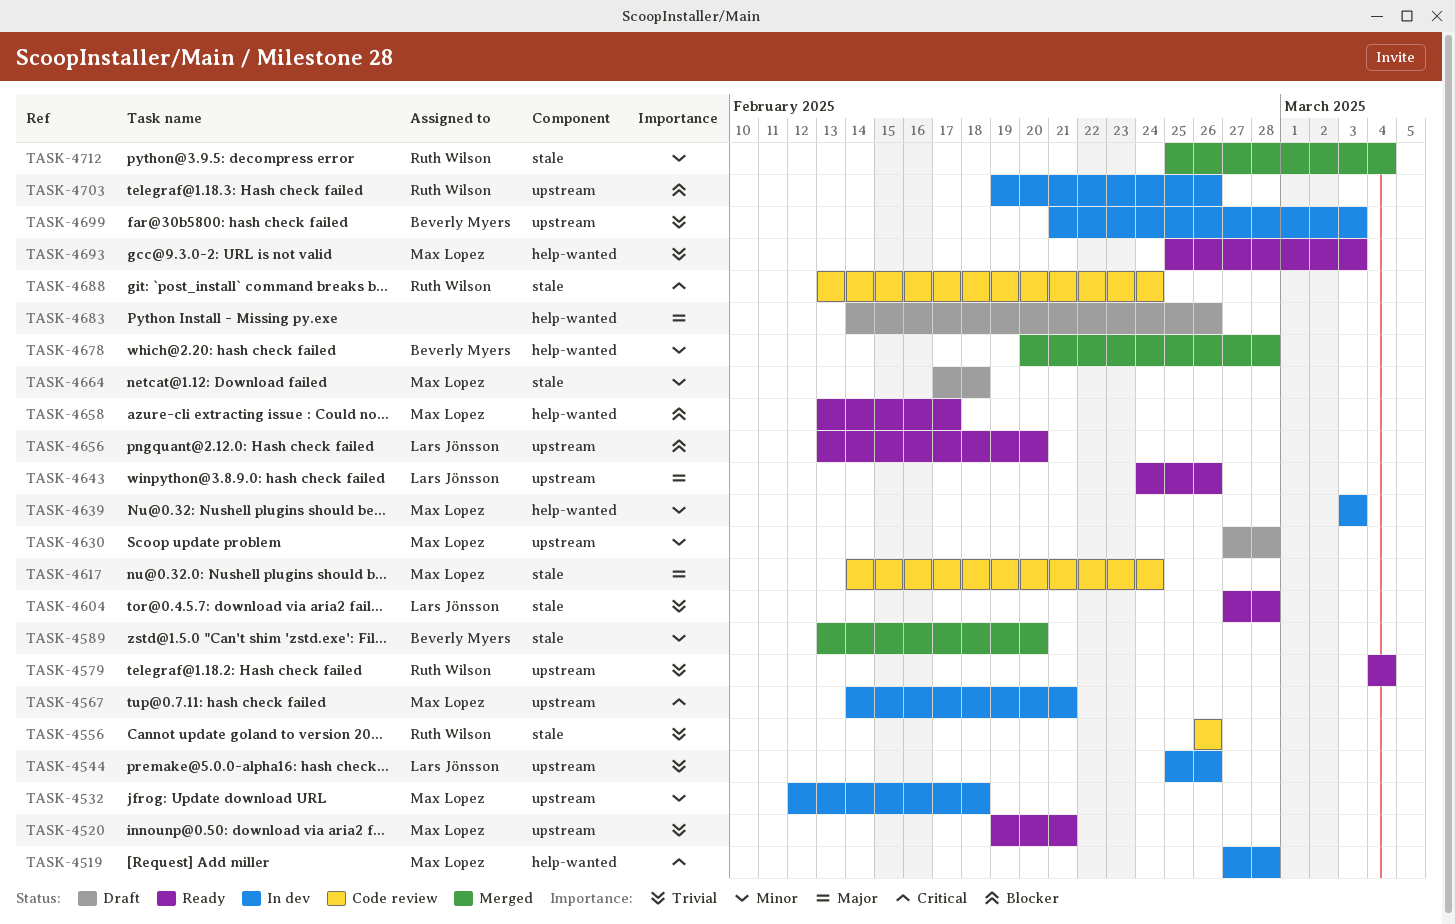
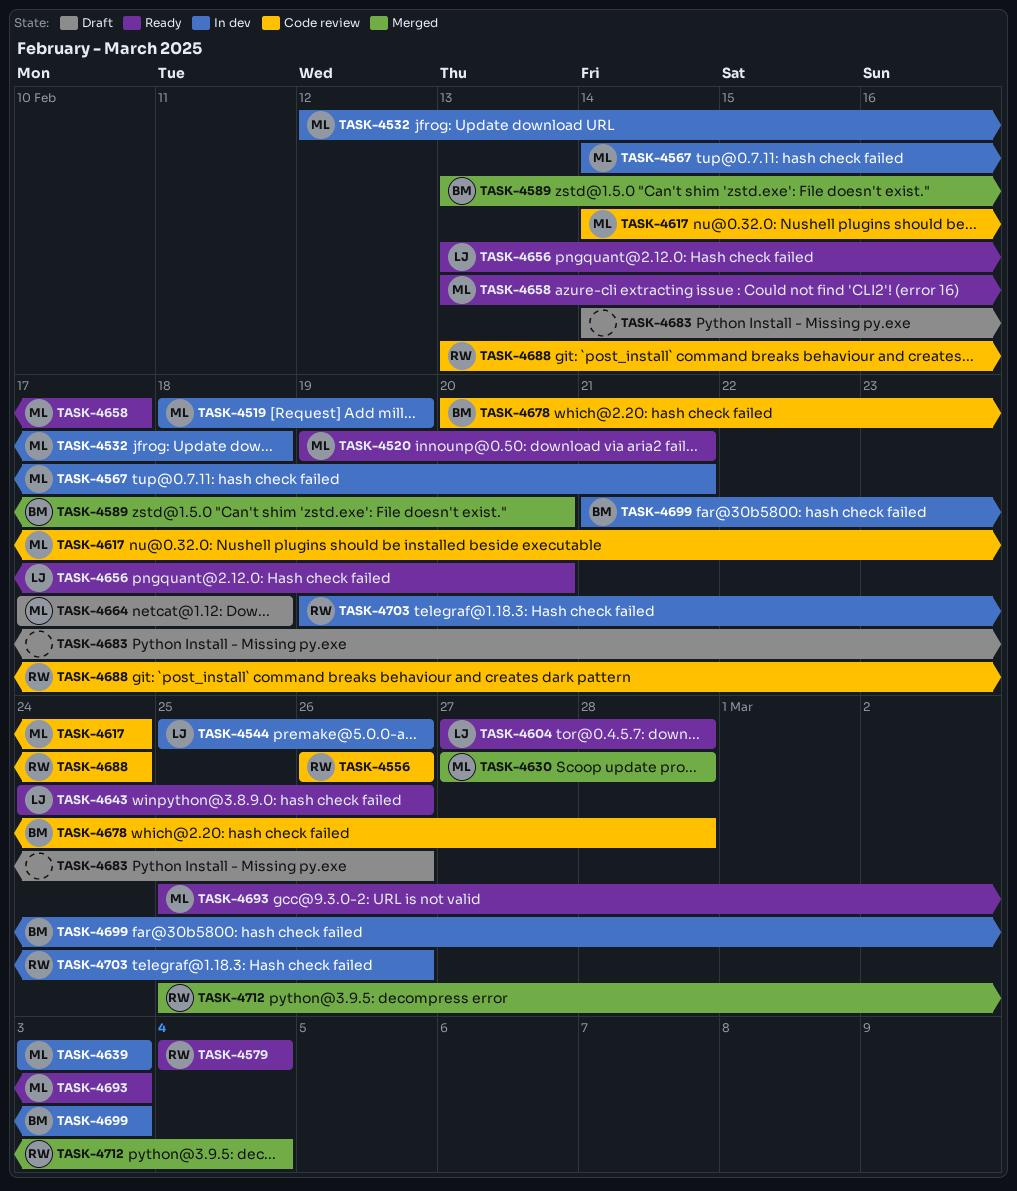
TASK-4519, start: Feb 27 -> Feb 18
TASK-4519, due: Feb 28 -> Feb 19
TASK-4630, status: Draft -> Merged
TASK-4678, status: Merged -> Code review

